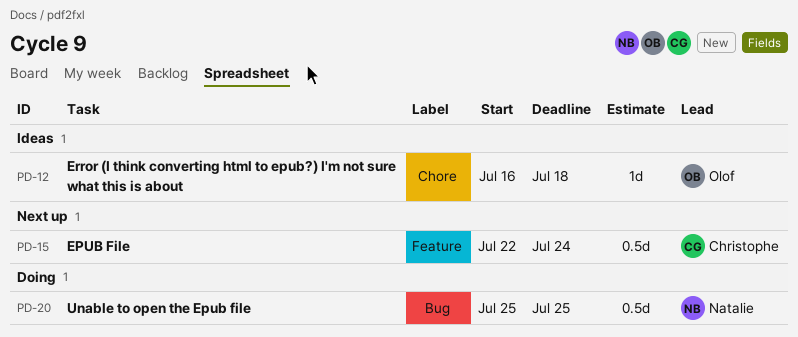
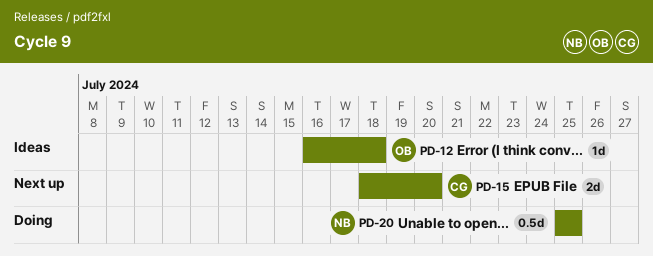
PD-15, estimate: 0.5d -> 2d
PD-15, start: Jul 22 -> Jul 18
PD-15, due: Jul 24 -> Jul 20

